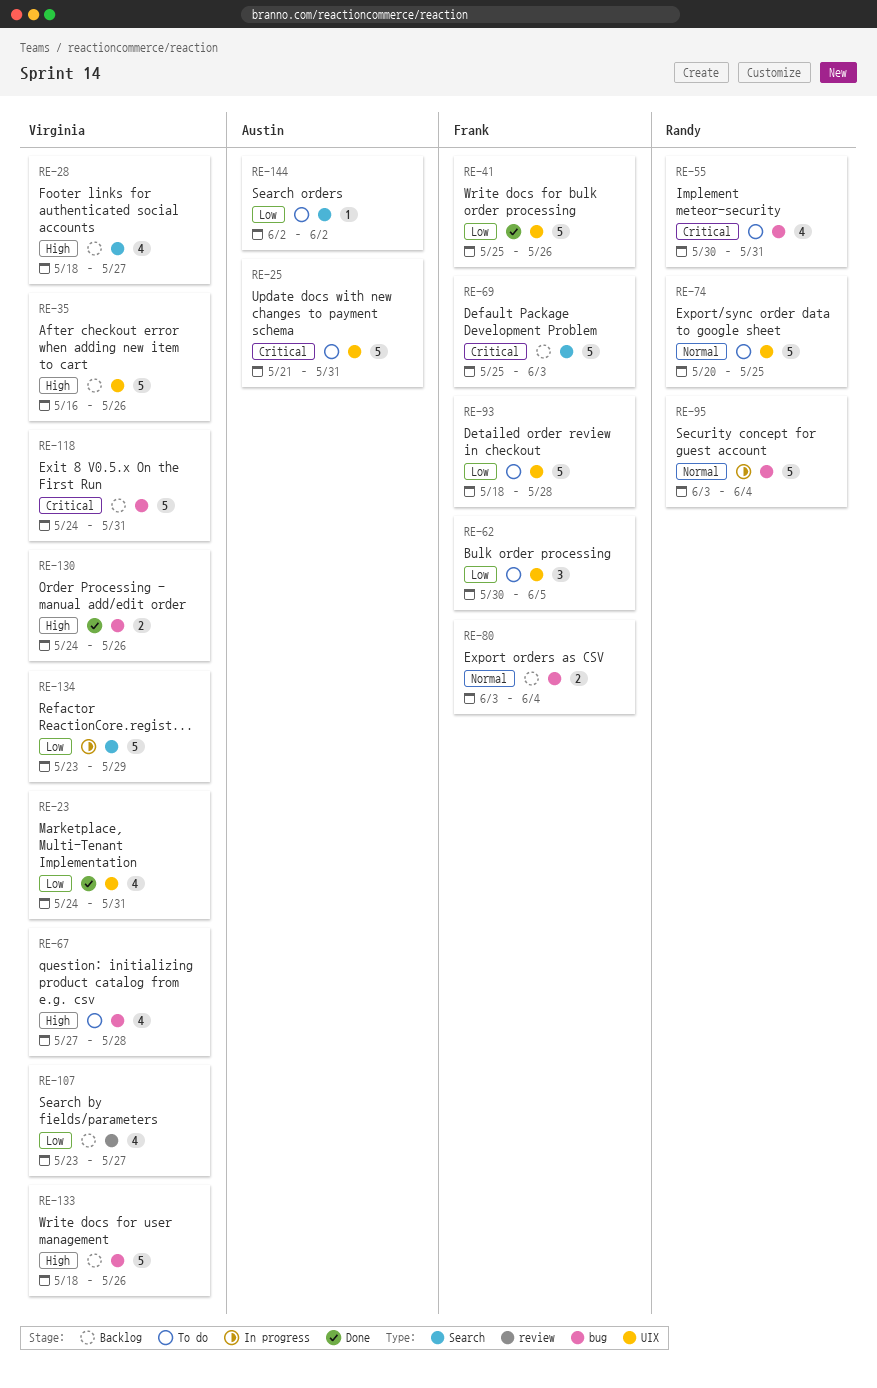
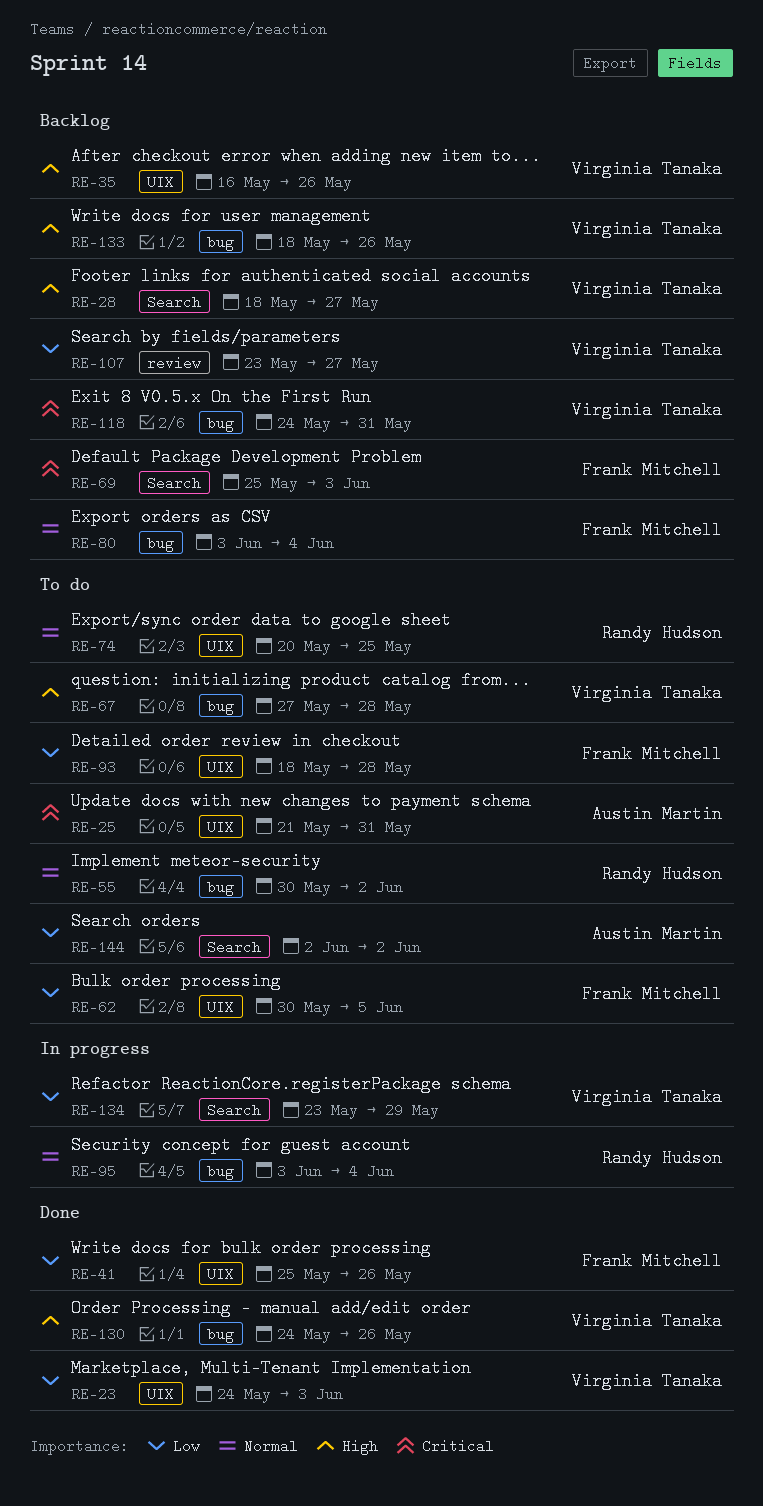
RE-23, due: May 31 -> Jun 3
RE-55, priority: Critical -> Normal
RE-55, due: May 31 -> Jun 2

